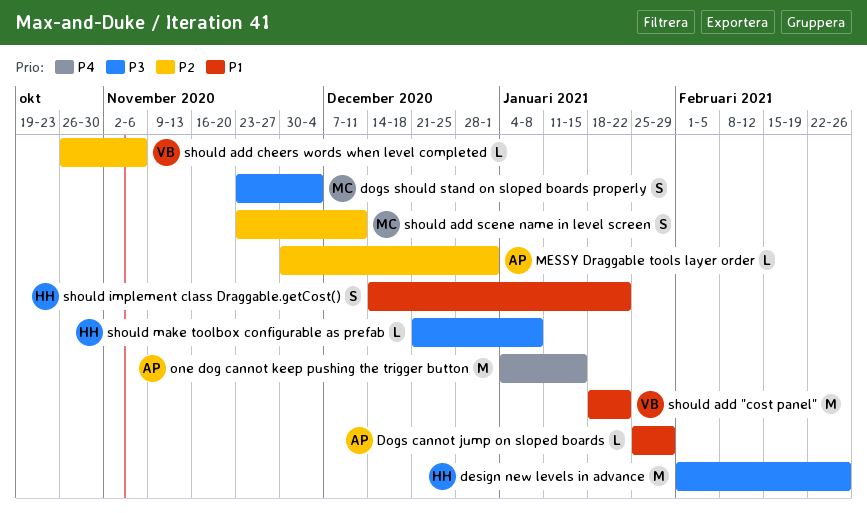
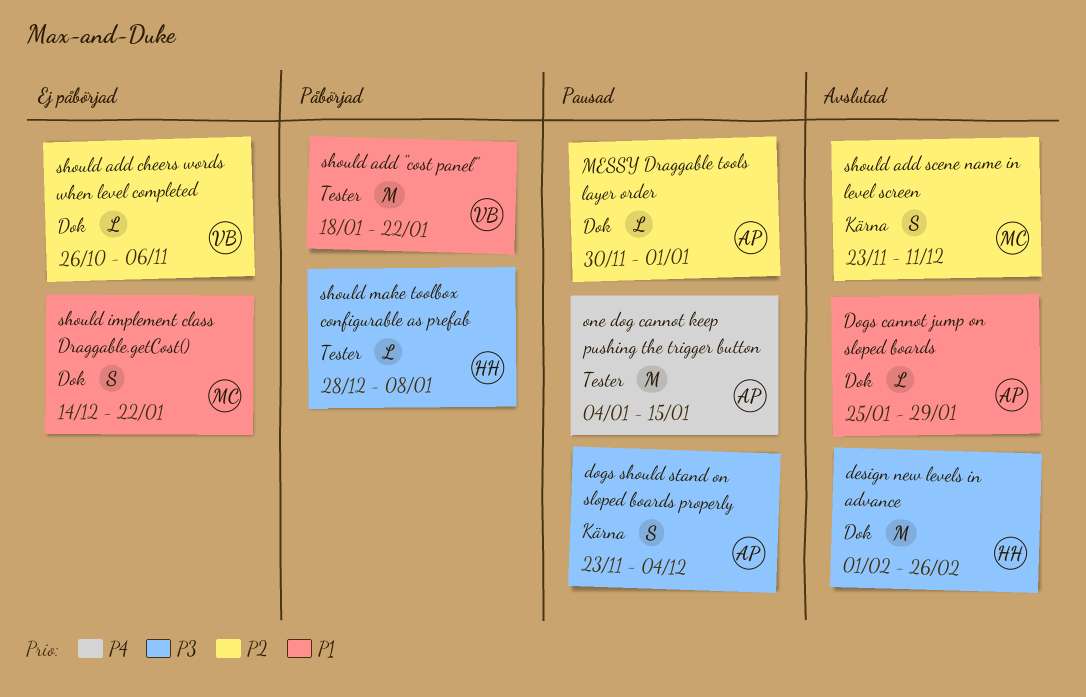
dogs should stand on sloped boards properly, owner: MC -> AP
should implement class Draggable.getCost(), owner: HH -> MC
should make toolbox configurable as prefab, start: Dec 21 -> Dec 28

